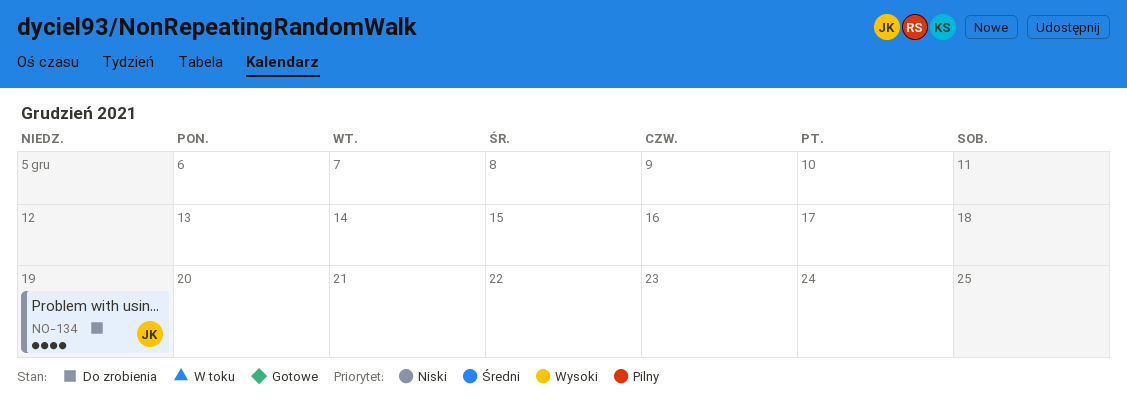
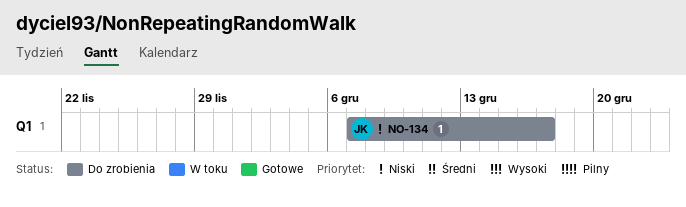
NO-134, estimate: 4 -> 1
NO-134, due: Dec 19 -> Dec 17

